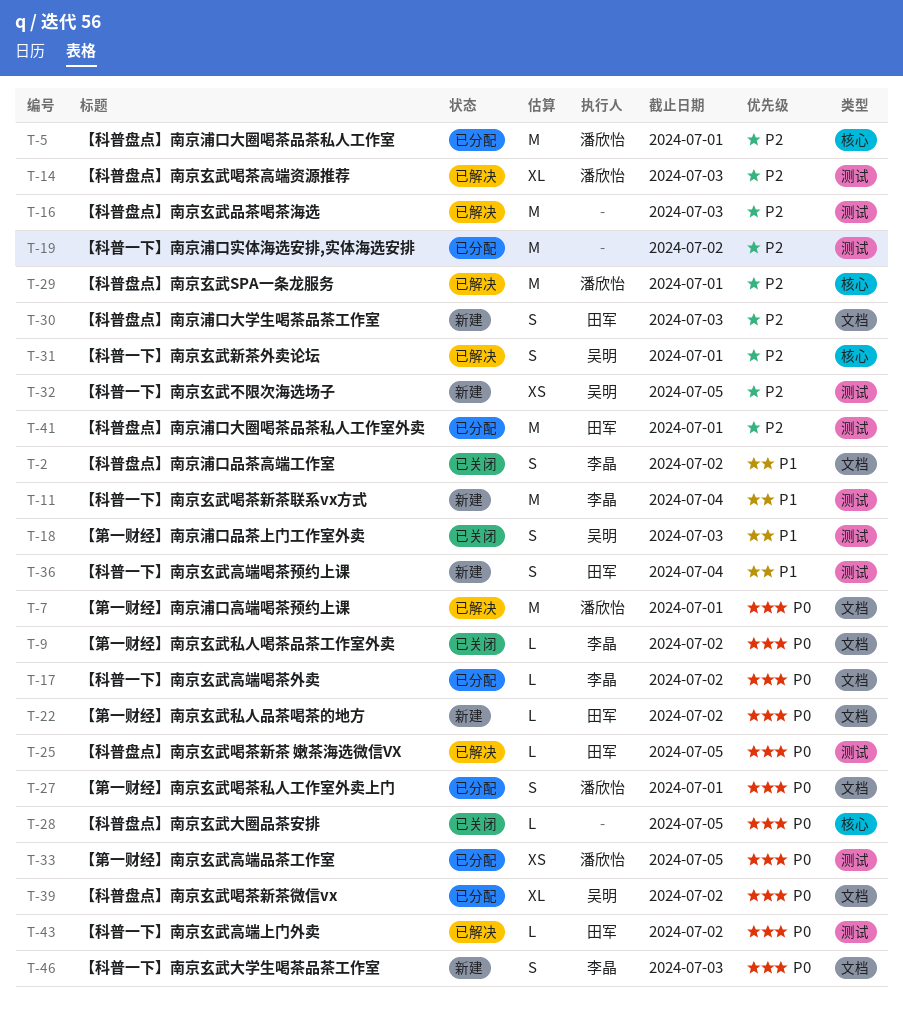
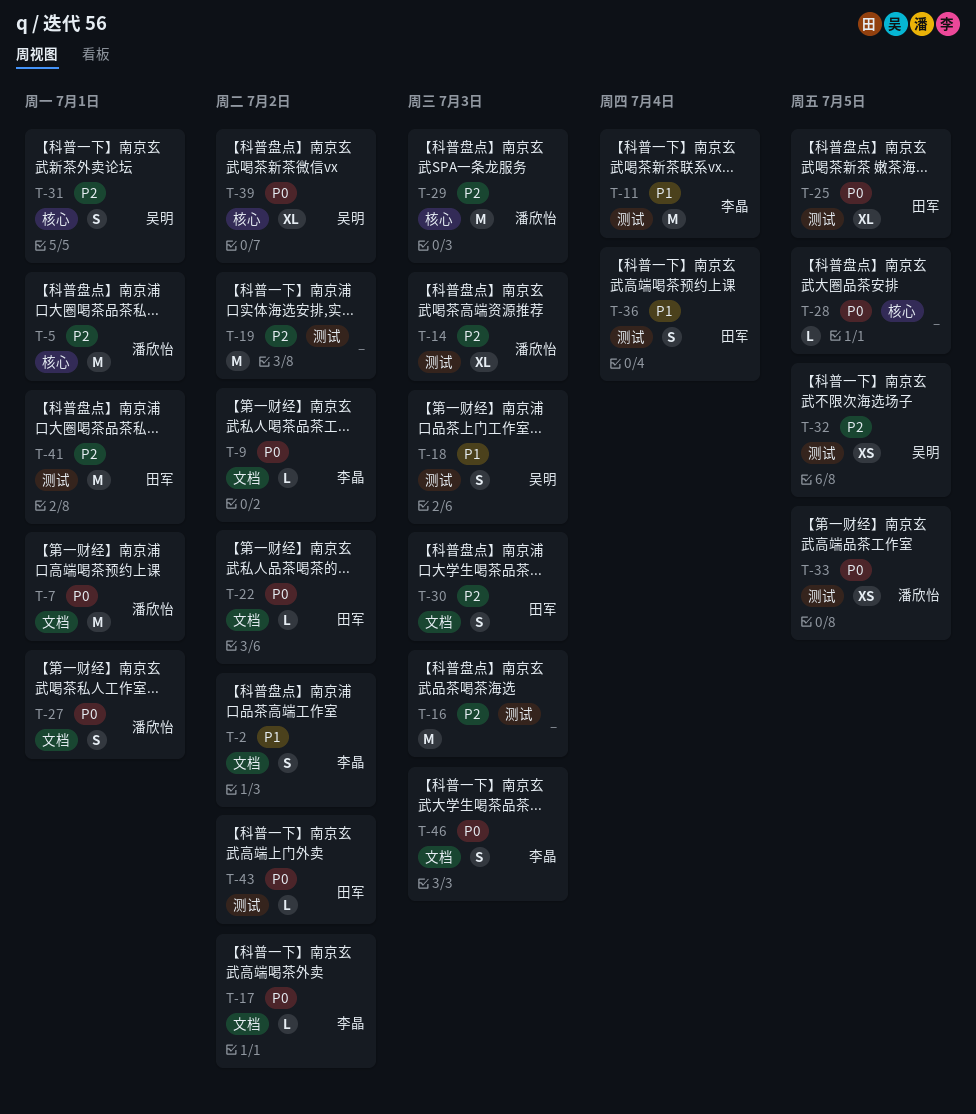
T-25, estimate: L -> XL
T-29, due: Jul 1 -> Jul 3
T-39, label: 文档 -> 核心

